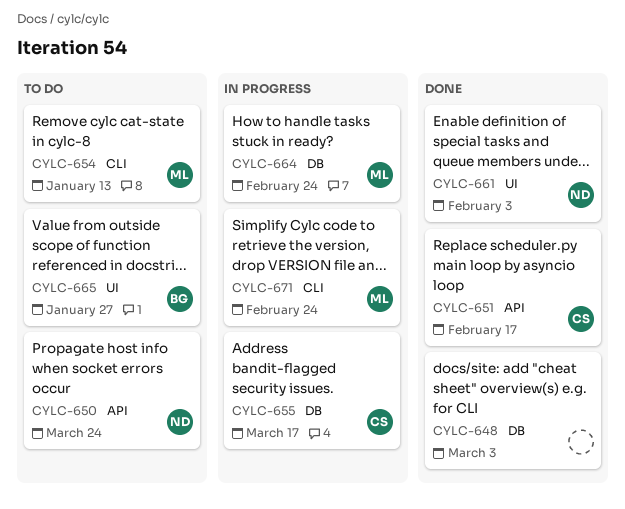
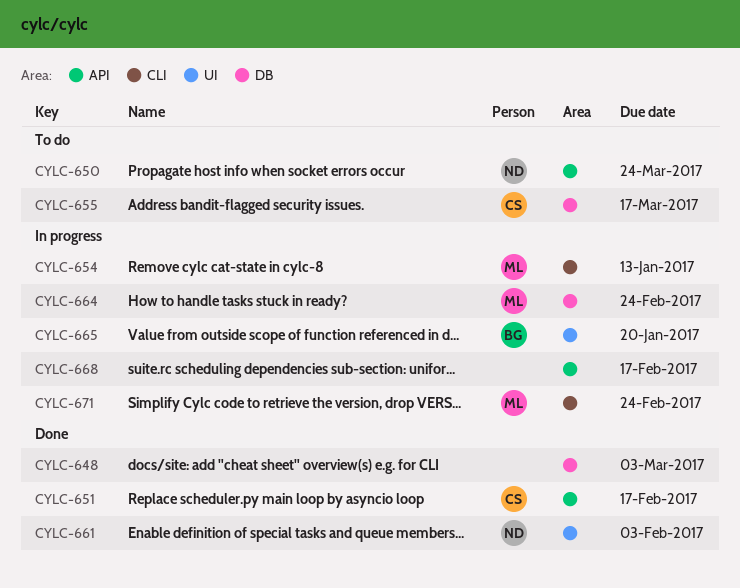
CYLC-654, status: To do -> In progress
CYLC-655, status: In progress -> To do
CYLC-665, status: To do -> In progress
CYLC-665, due: Jan 27 -> Jan 20
CYLC-668: none -> present

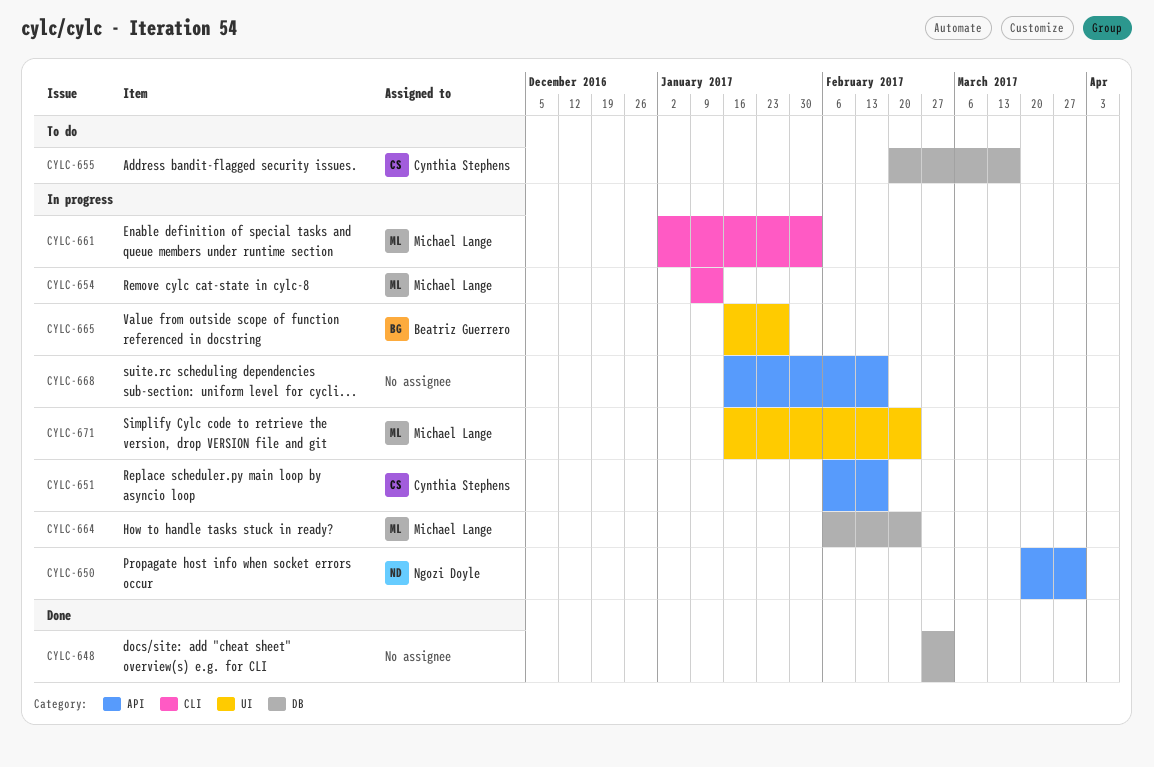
CYLC-650, status: To do -> In progress
CYLC-650, due: Mar 24 -> Mar 31
CYLC-651, status: Done -> In progress
CYLC-661, status: Done -> In progress
CYLC-661, owner: Ngozi Doyle -> Michael Lange
CYLC-661, label: UI -> CLI
CYLC-665, due: Jan 20 -> Jan 27
CYLC-671, label: CLI -> UI

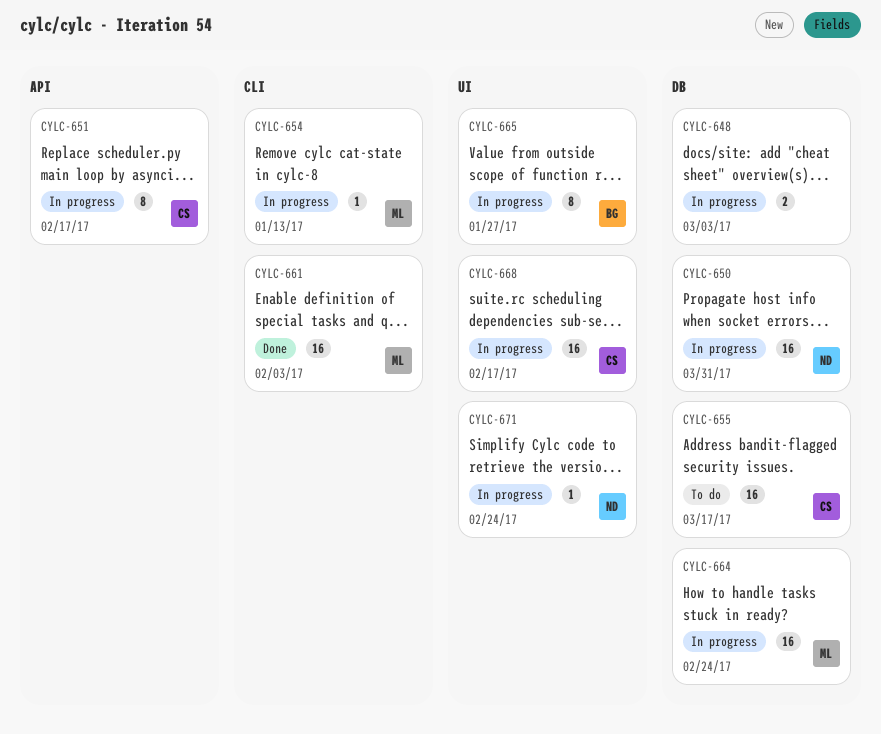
CYLC-648, status: Done -> In progress
CYLC-650, label: API -> DB
CYLC-661, status: In progress -> Done
CYLC-668, owner: none -> Cynthia Stephens
CYLC-668, label: API -> UI
CYLC-671, owner: Michael Lange -> Ngozi Doyle

